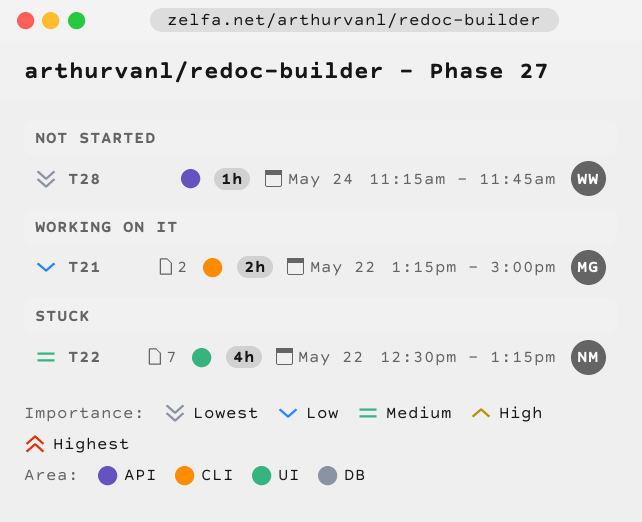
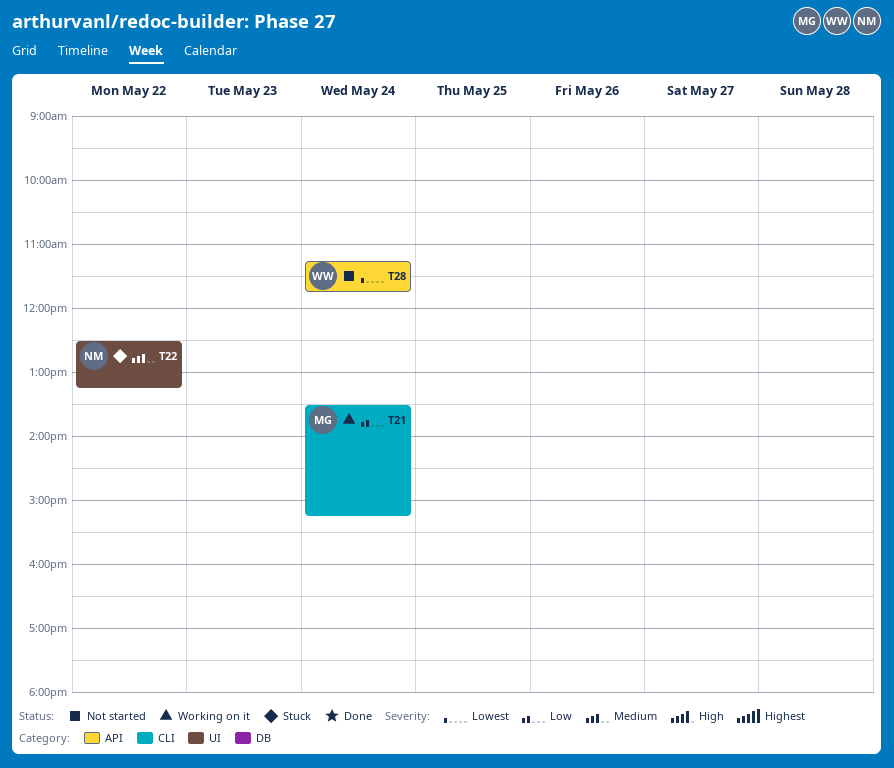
T21, day: May 22 -> May 24
T21, begins: 13:15 -> 13:30
T21, ends: 15:00 -> 15:15

